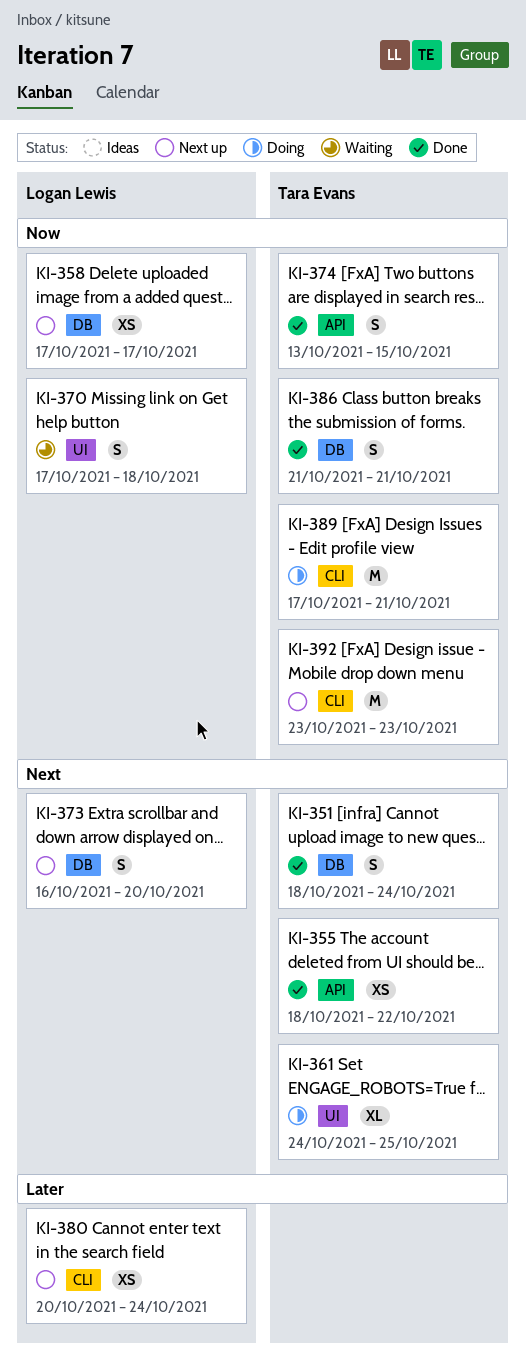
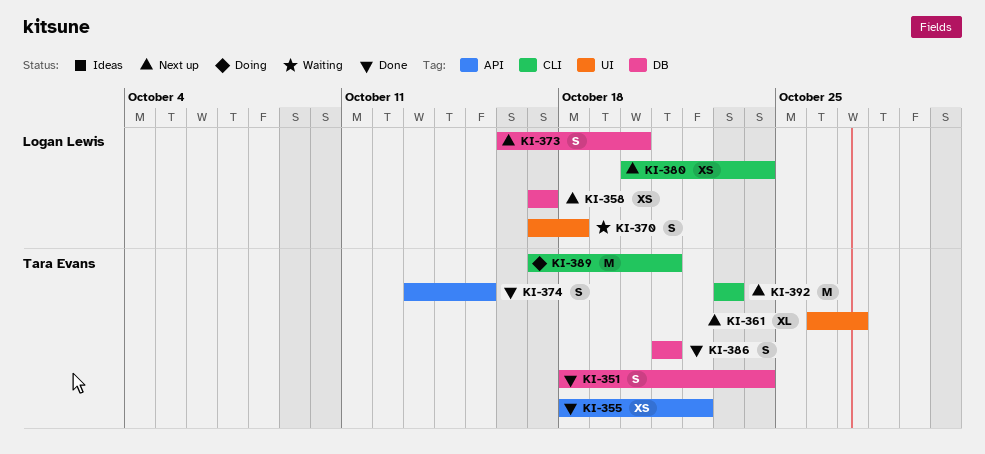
KI-361, status: Doing -> Next up
KI-361, start: Oct 24 -> Oct 26
KI-361, due: Oct 25 -> Oct 27

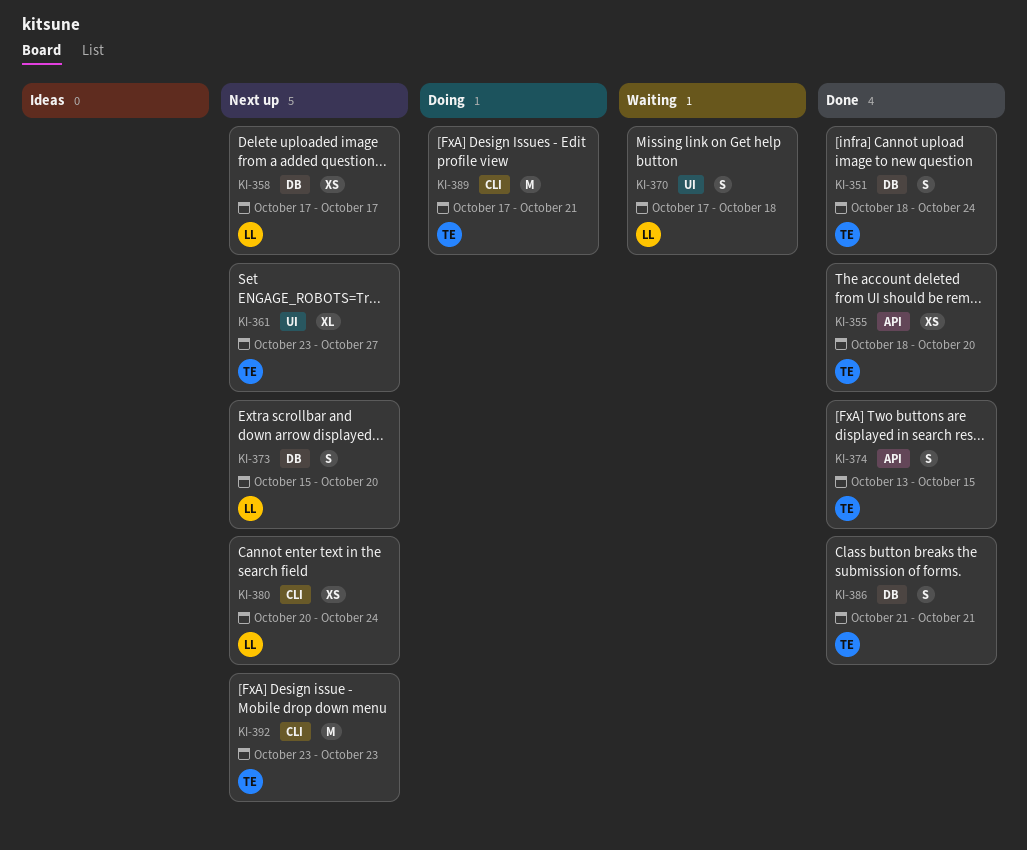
KI-355, due: Oct 22 -> Oct 20
KI-361, start: Oct 26 -> Oct 23
KI-373, start: Oct 16 -> Oct 15

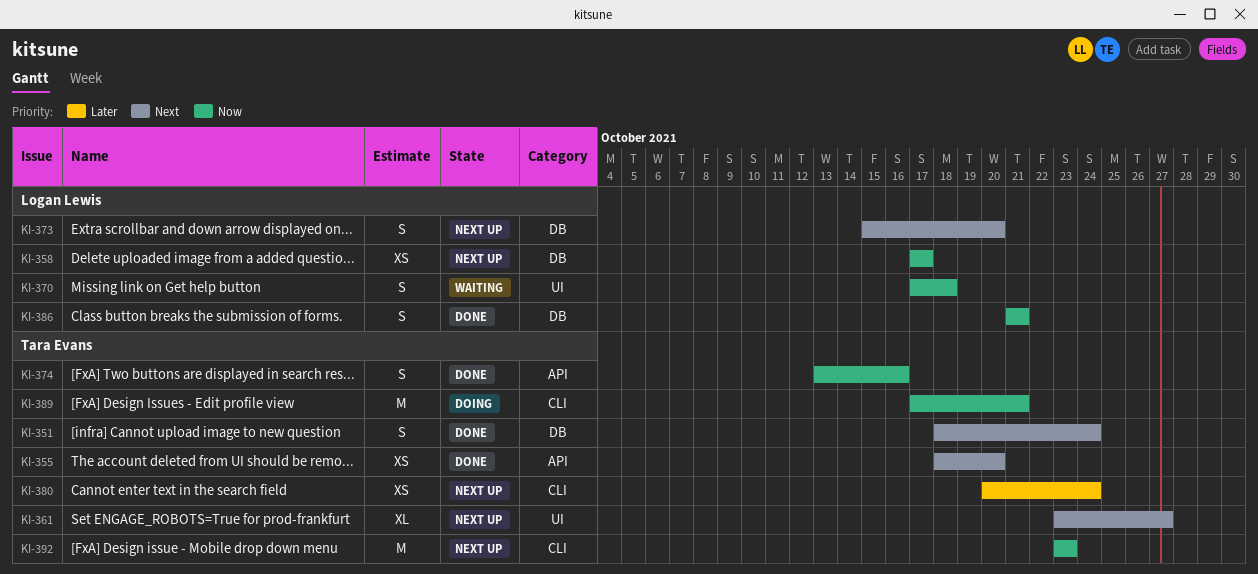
KI-374, due: Oct 15 -> Oct 16
KI-380, owner: Logan Lewis -> Tara Evans
KI-386, owner: Tara Evans -> Logan Lewis

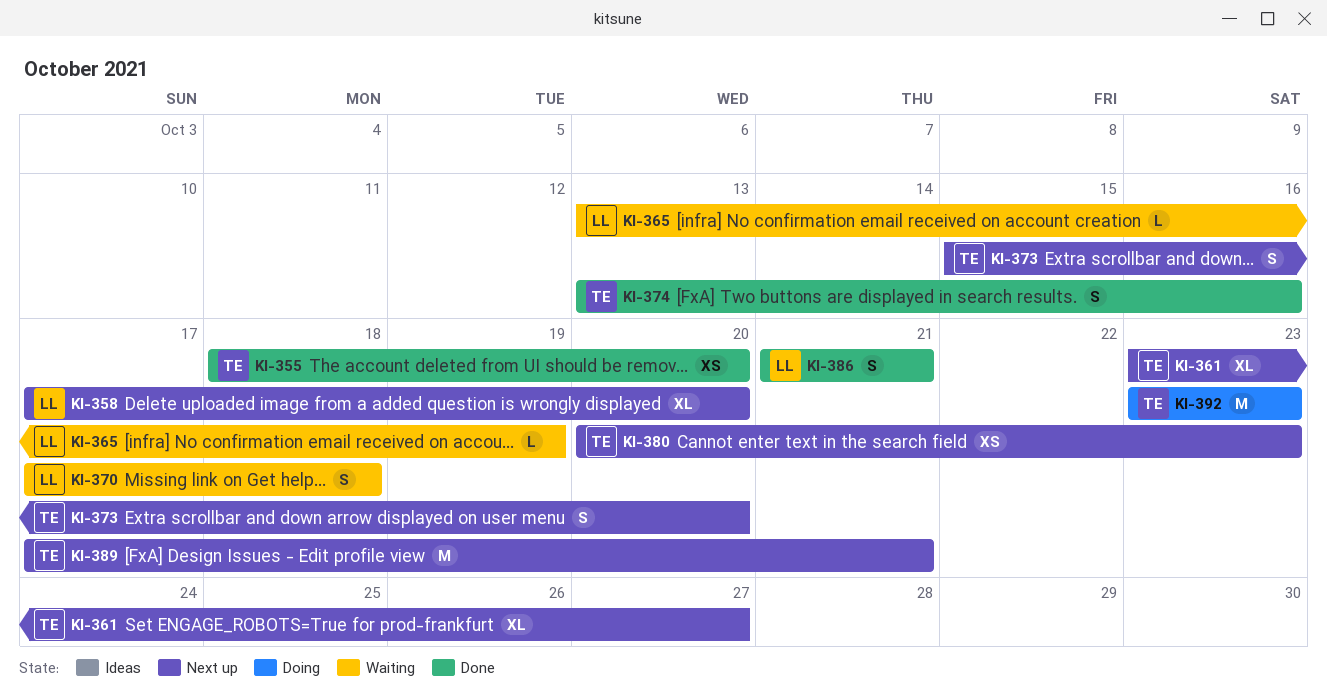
KI-351: present -> none
KI-358, estimate: XS -> XL
KI-358, due: Oct 17 -> Oct 20
KI-365: none -> present
KI-373, owner: Logan Lewis -> Tara Evans
KI-380, due: Oct 24 -> Oct 23
KI-389, status: Doing -> Next up
KI-392, status: Next up -> Doing

